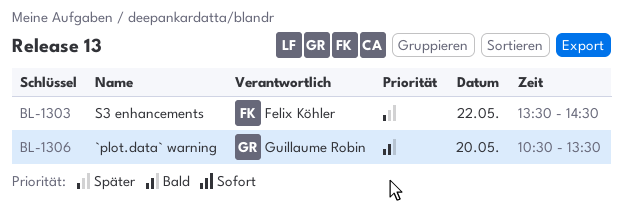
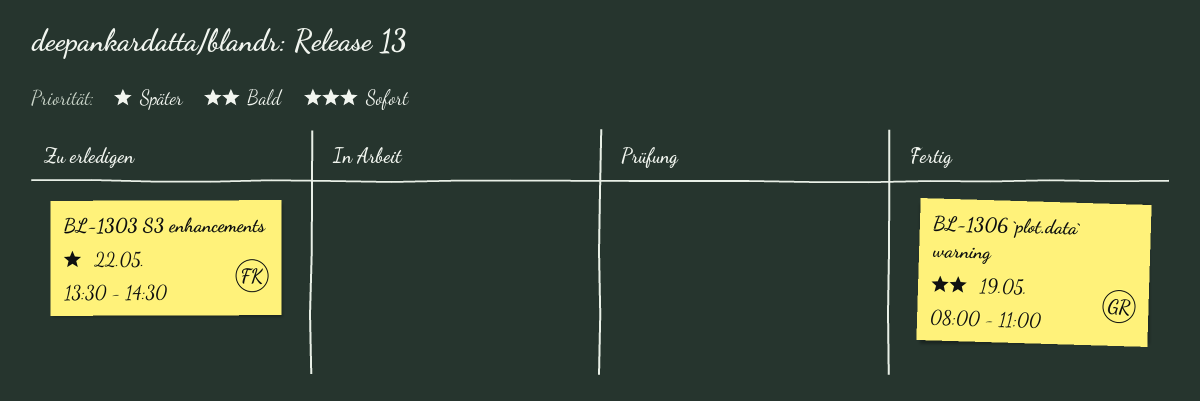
BL-1306, day: May 20 -> May 19
BL-1306, begins: 10:30 -> 08:00
BL-1306, ends: 13:30 -> 11:00

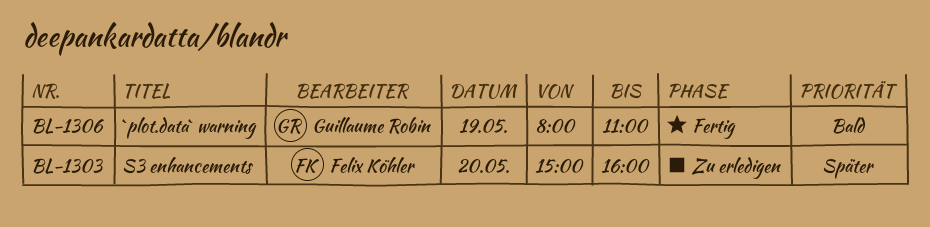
BL-1303, day: May 22 -> May 20
BL-1303, begins: 13:30 -> 15:00
BL-1303, ends: 14:30 -> 16:00

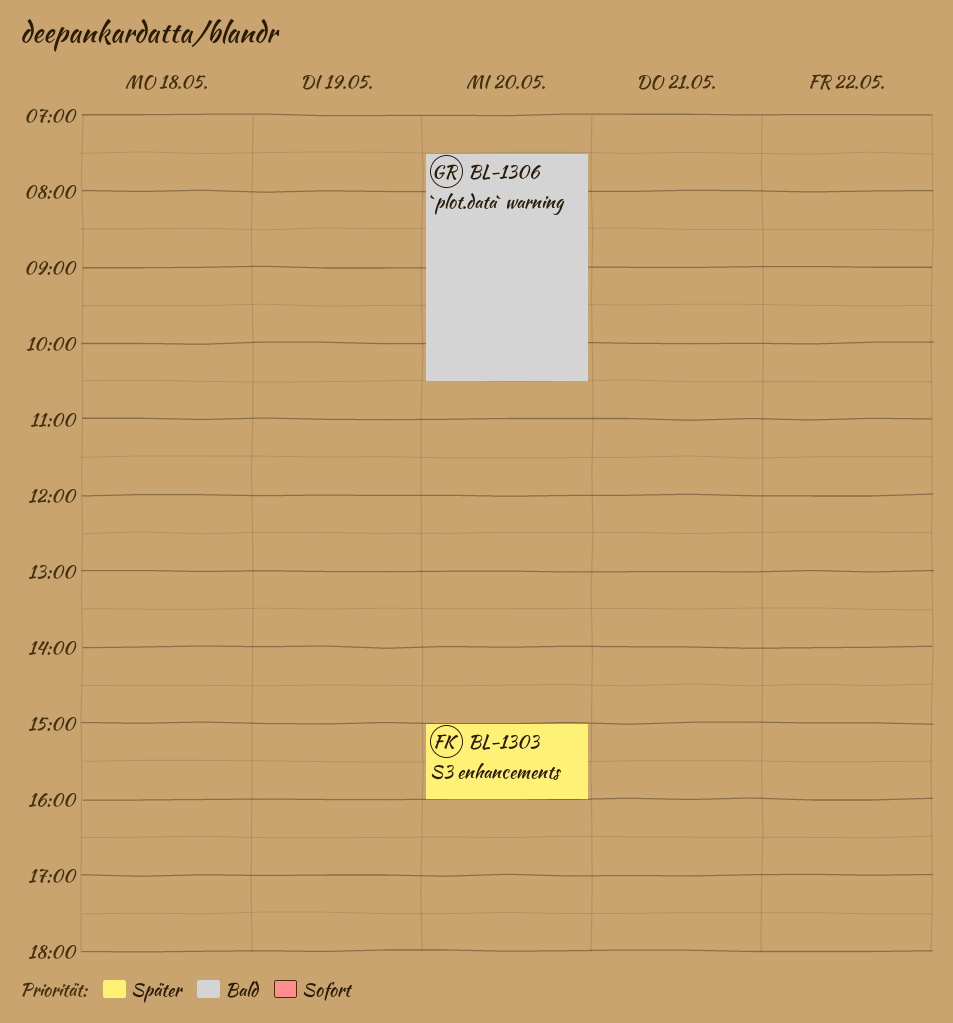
BL-1306, day: May 19 -> May 20
BL-1306, begins: 08:00 -> 07:30
BL-1306, ends: 11:00 -> 10:30

